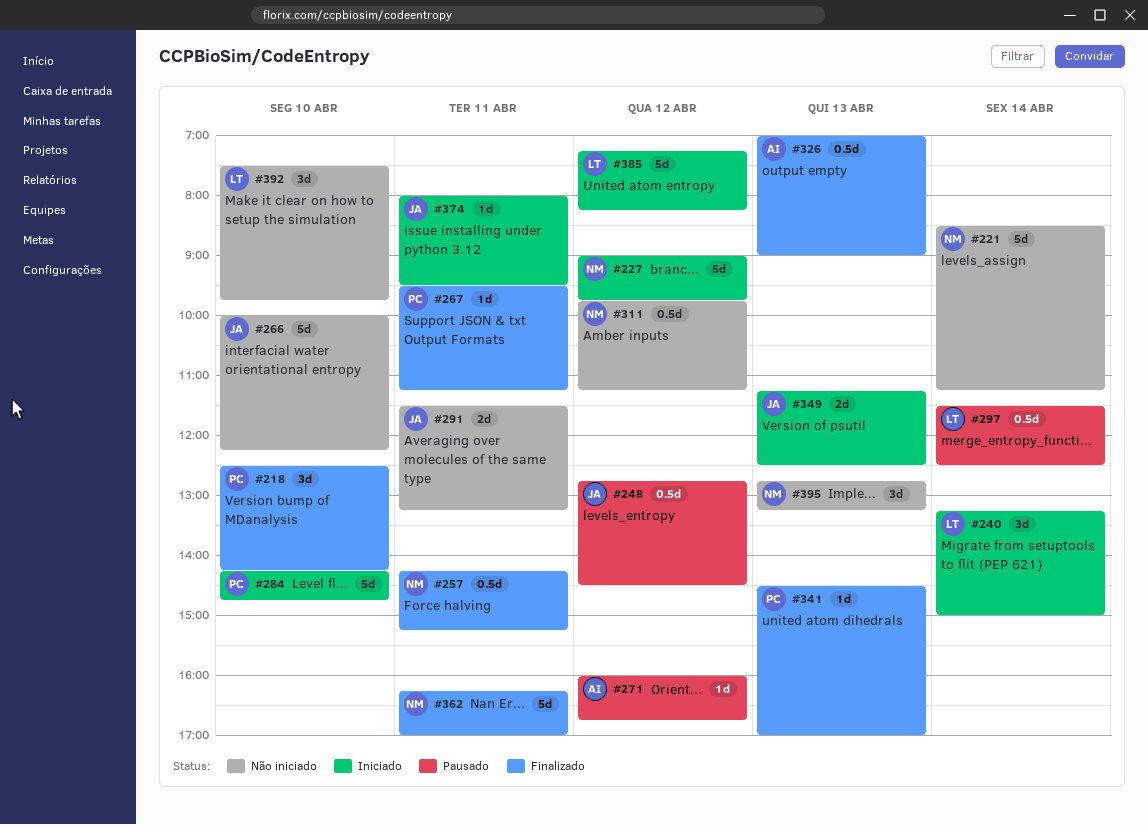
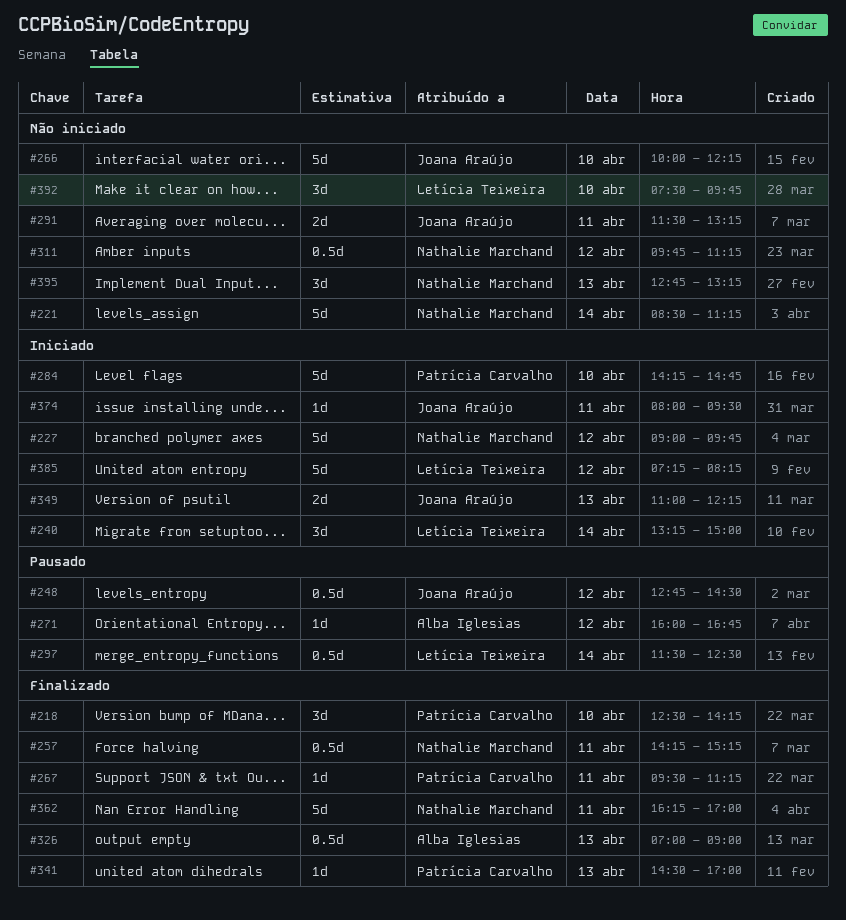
#349, begins: 11:15 -> 11:00
#349, ends: 12:30 -> 12:15

